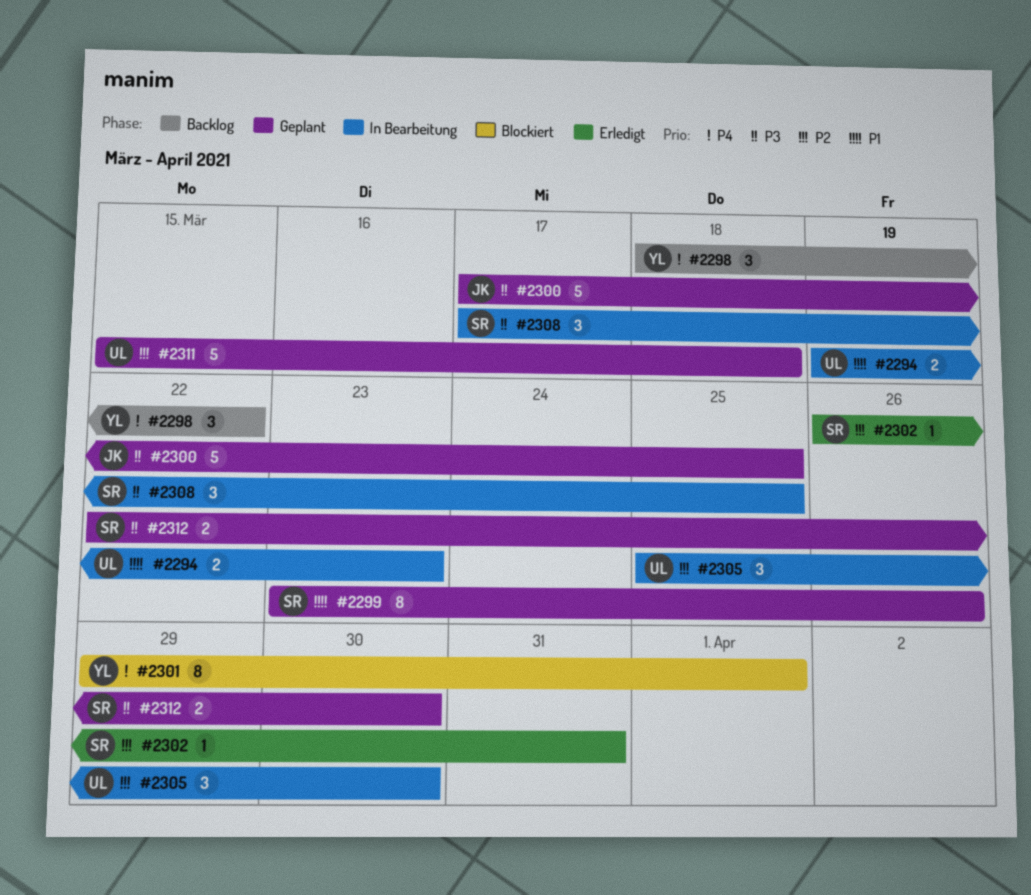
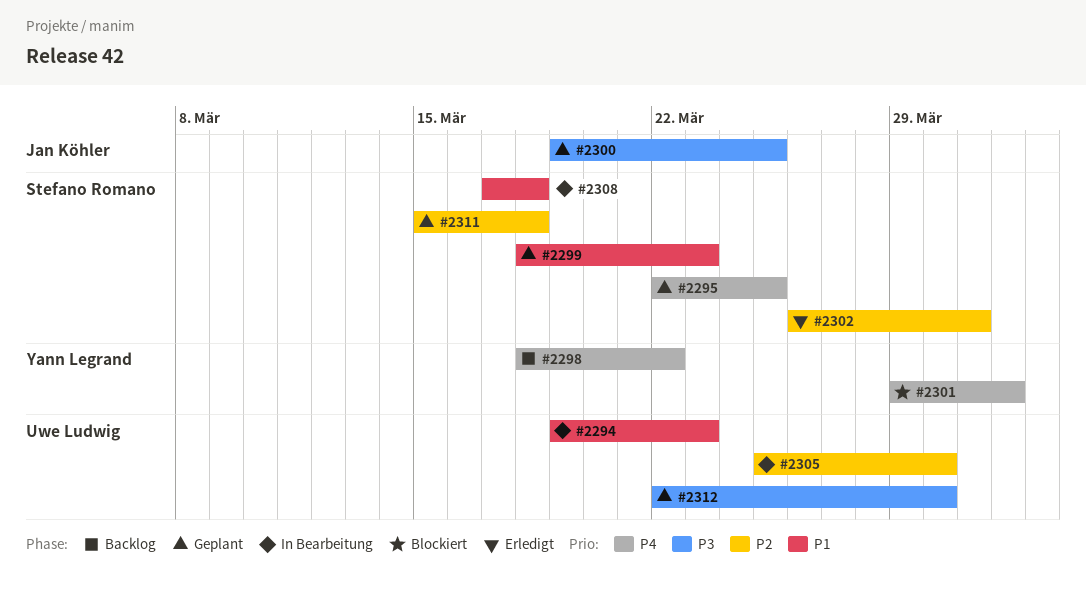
#2295: none -> present
#2299, start: Mar 23 -> Mar 18
#2299, due: Mar 26 -> Mar 23
#2300, start: Mar 17 -> Mar 19
#2308, priority: P3 -> P1
#2308, due: Mar 25 -> Mar 18
#2311, owner: Uwe Ludwig -> Stefano Romano
#2312, owner: Stefano Romano -> Uwe Ludwig

